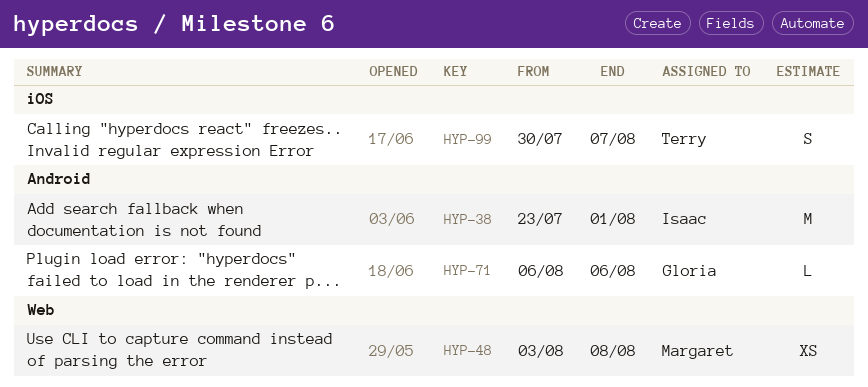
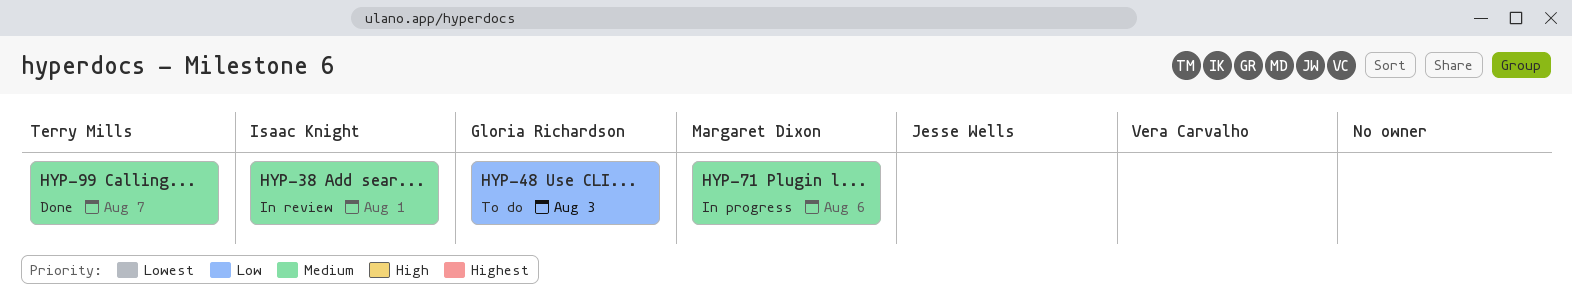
HYP-48, owner: Margaret Dixon -> Gloria Richardson
HYP-48, due: Aug 8 -> Aug 3
HYP-71, owner: Gloria Richardson -> Margaret Dixon

